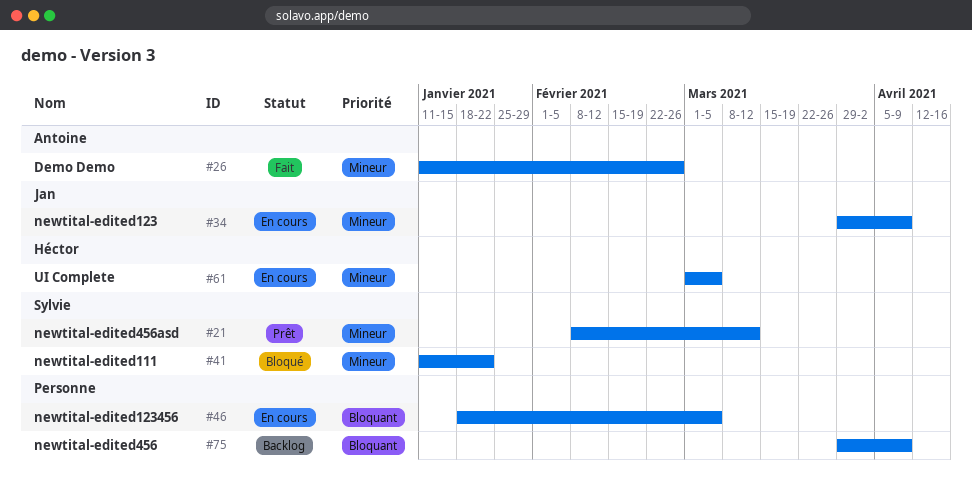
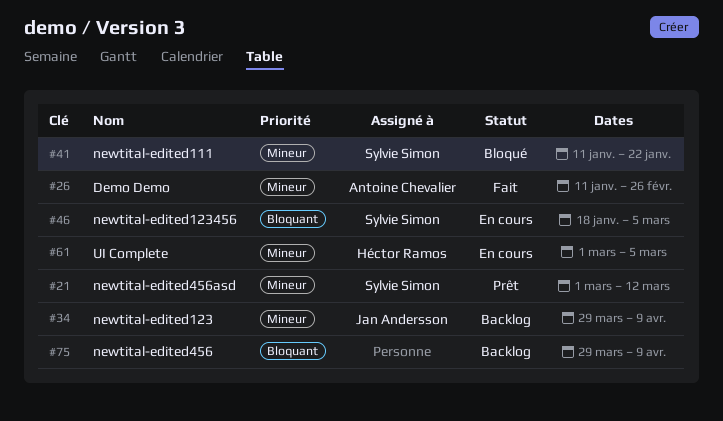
#21, start: Feb 8 -> Mar 1
#34, status: En cours -> Backlog
#46, owner: none -> Sylvie Simon

